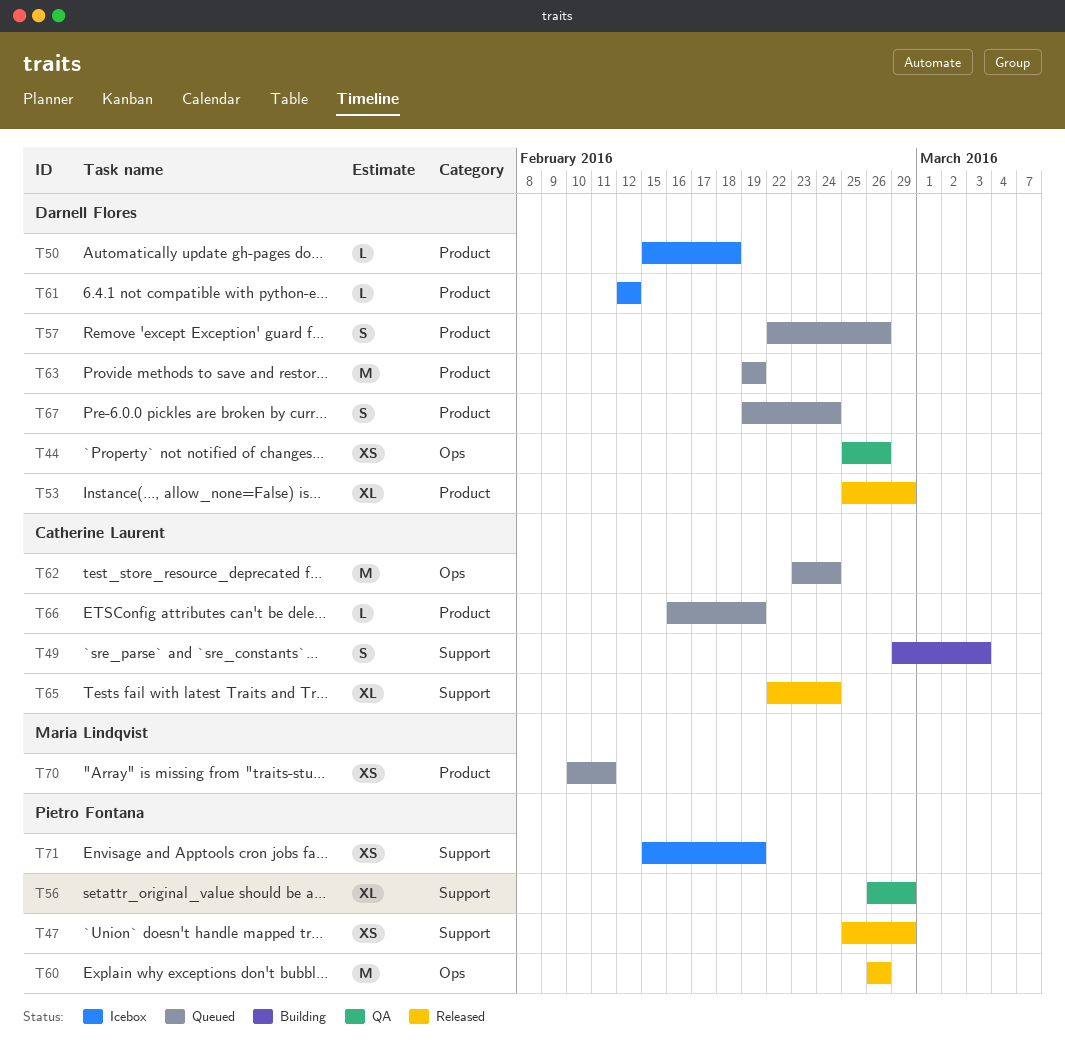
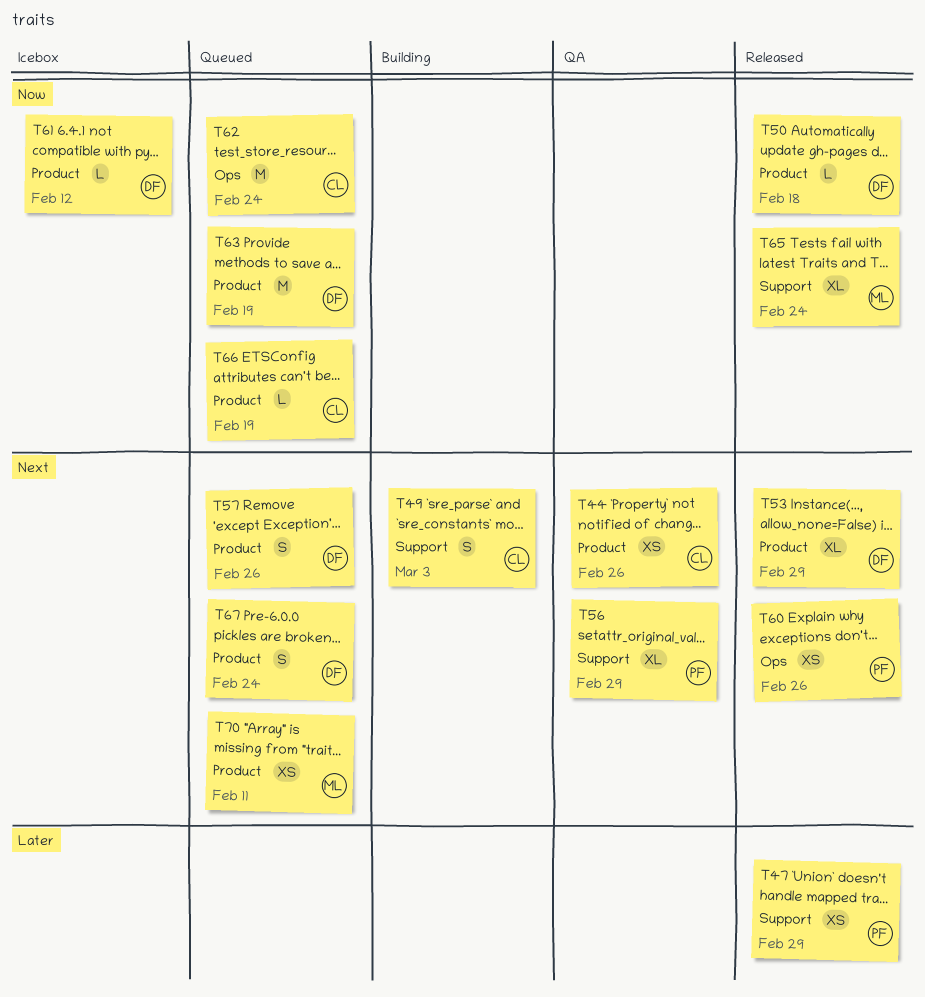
T44, owner: Darnell Flores -> Catherine Laurent
T44, label: Ops -> Product
T50, status: Icebox -> Released
T60, estimate: M -> XS
T65, owner: Catherine Laurent -> Maria Lindqvist
T71: present -> none

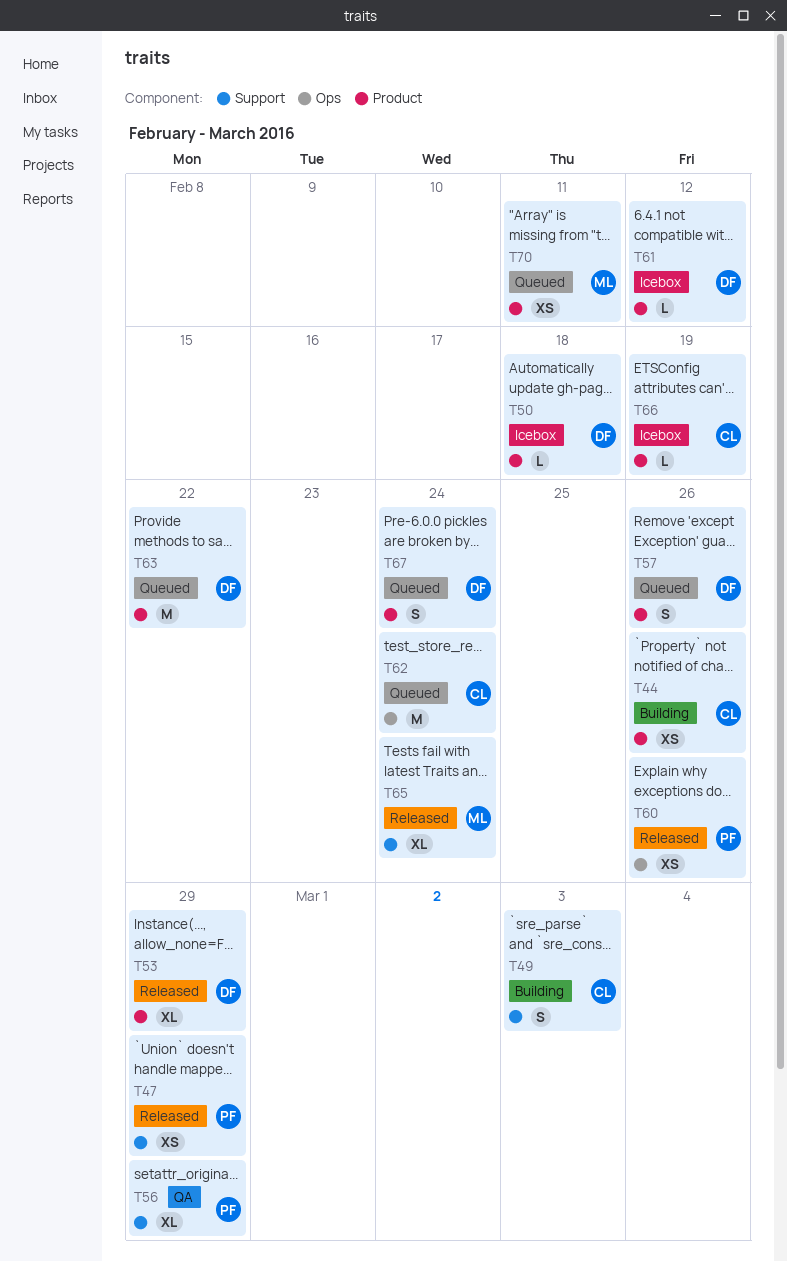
T44, status: QA -> Building
T50, status: Released -> Icebox
T63, due: Feb 19 -> Feb 22
T66, status: Queued -> Icebox

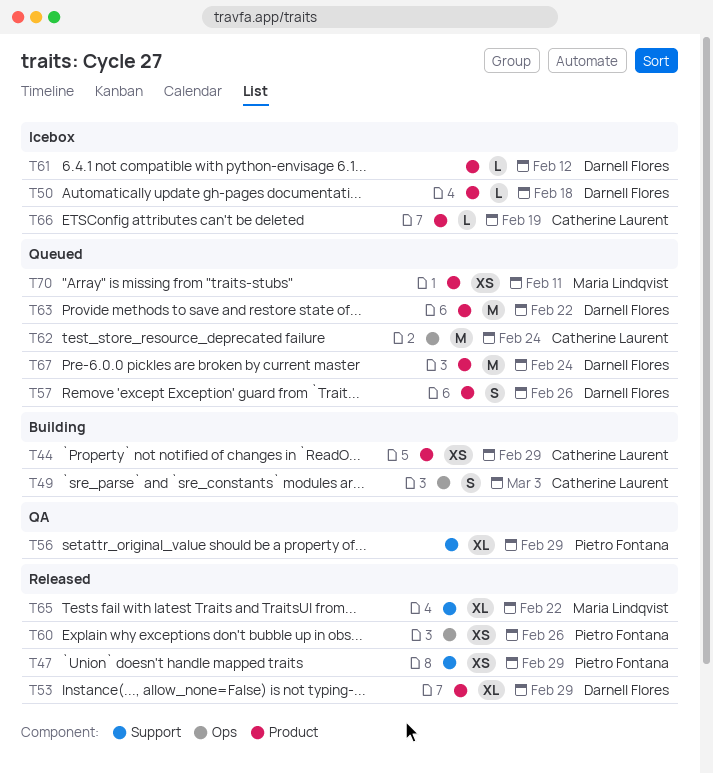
T44, due: Feb 26 -> Feb 29
T49, label: Support -> Ops
T65, due: Feb 24 -> Feb 22
T67, estimate: S -> M

